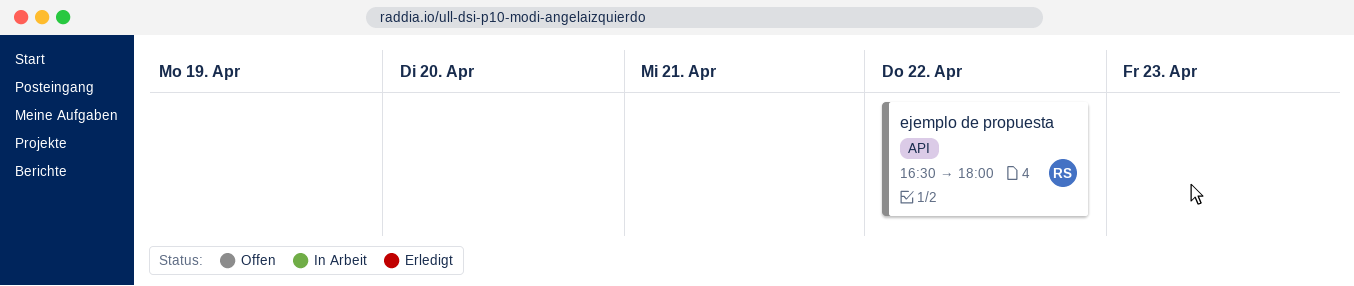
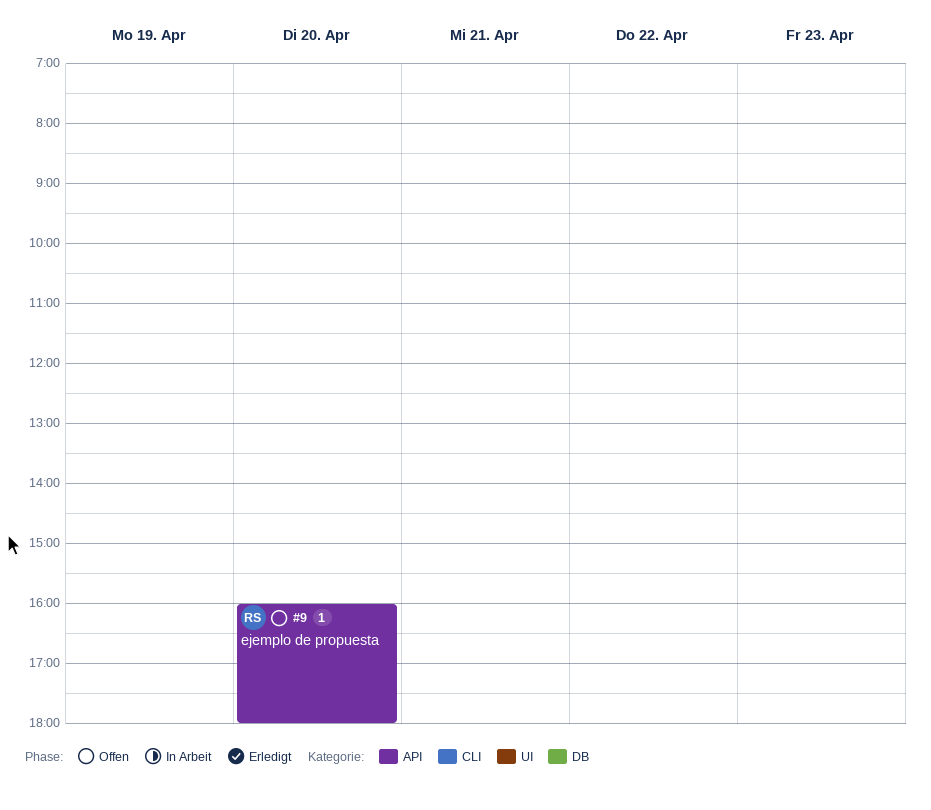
ejemplo de propuesta, day: Apr 22 -> Apr 20
ejemplo de propuesta, begins: 16:30 -> 16:00

